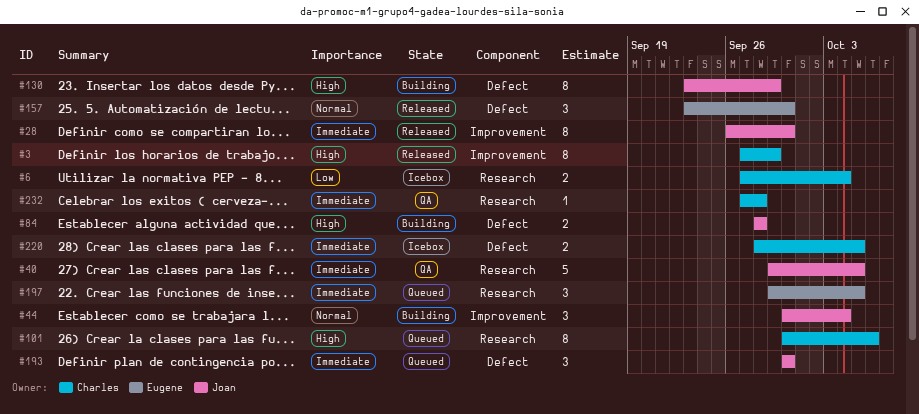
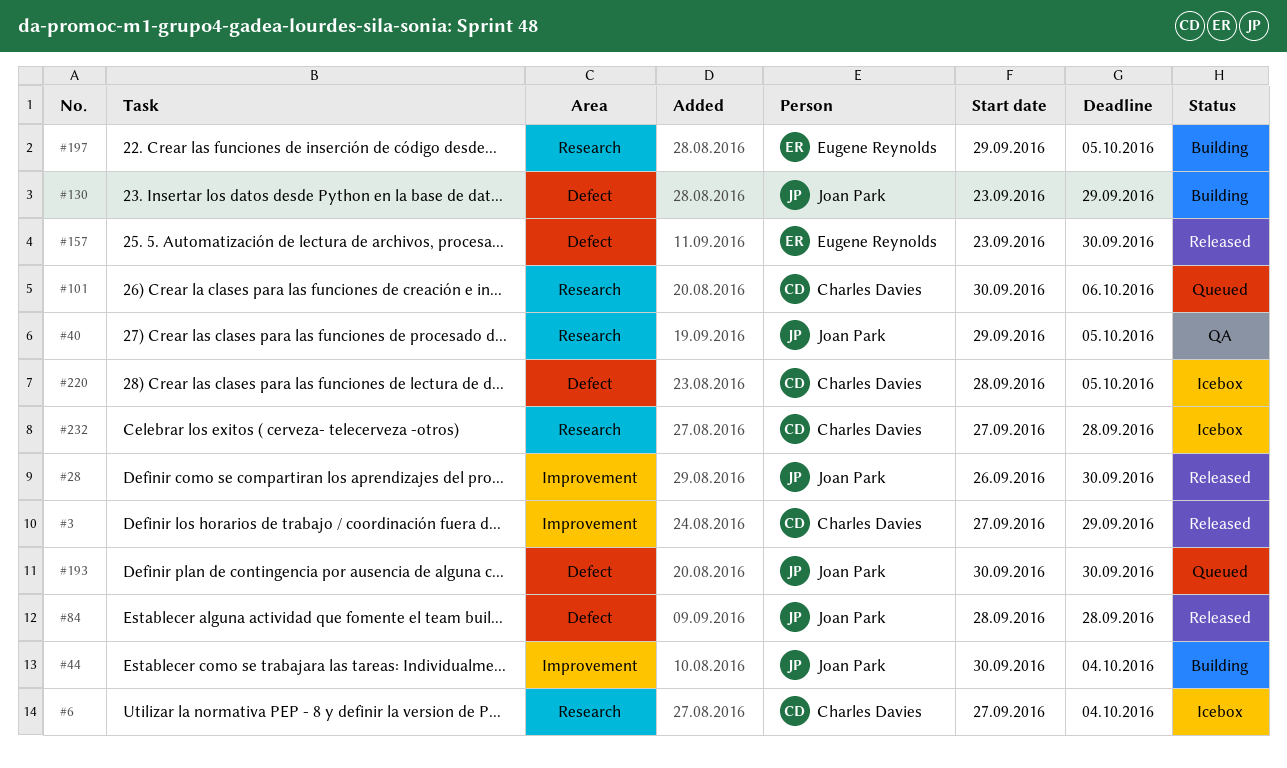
#84, status: Building -> Released
#197, status: Queued -> Building
#232, status: QA -> Icebox

